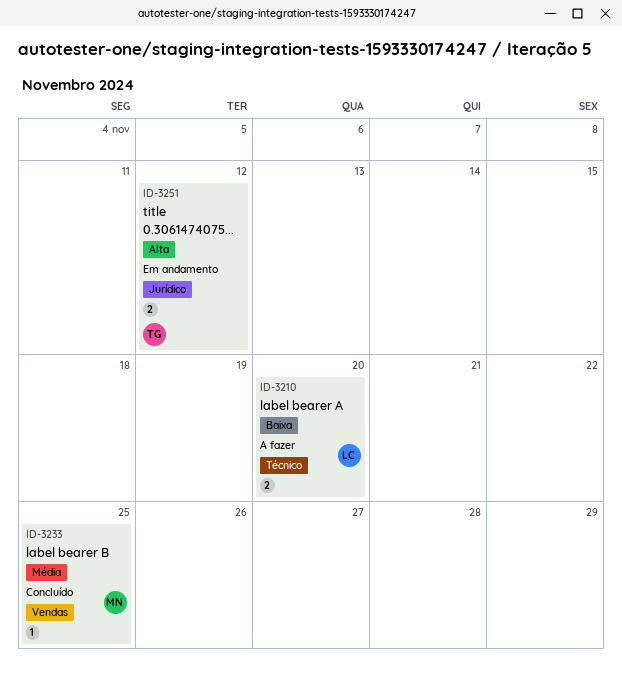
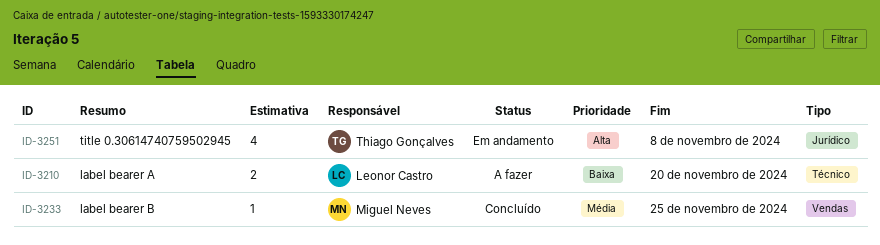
ID-3251, estimate: 2 -> 4
ID-3251, due: Nov 12 -> Nov 8

